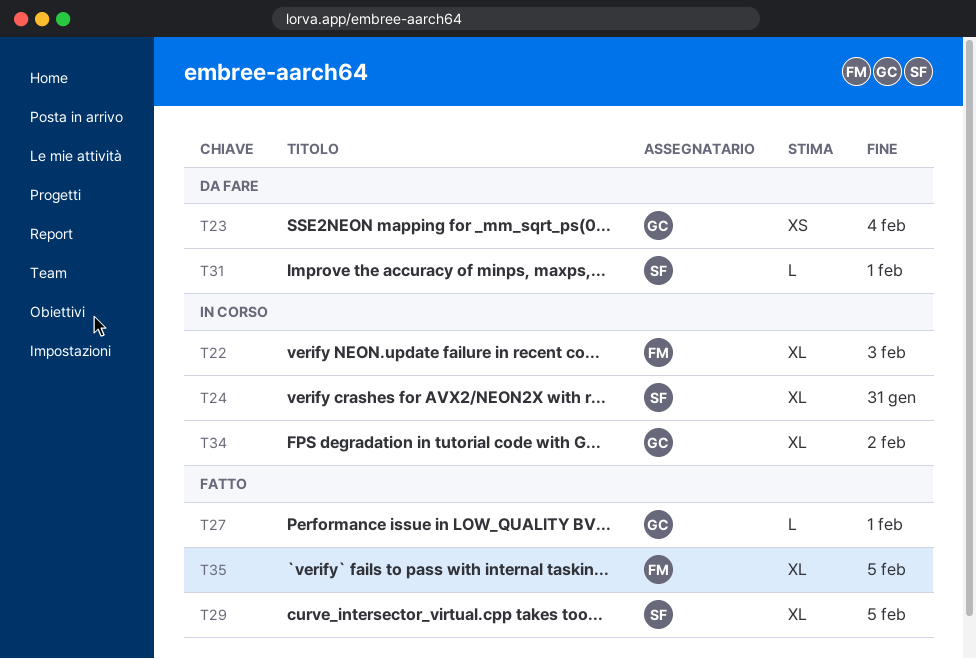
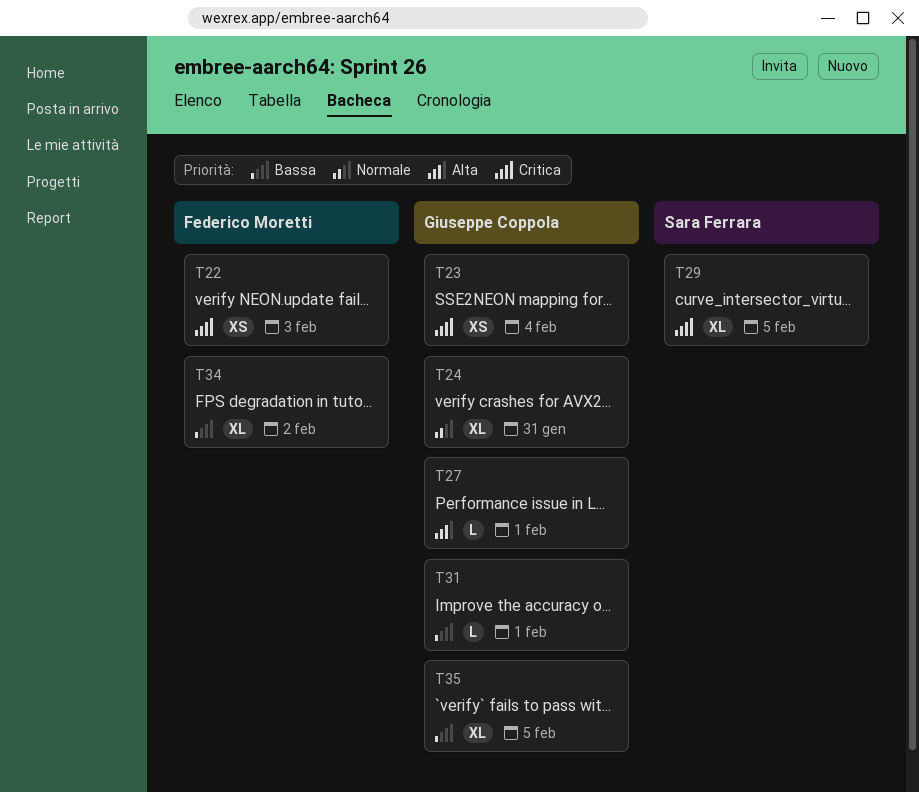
T22, estimate: XL -> XS
T24, owner: Sara Ferrara -> Giuseppe Coppola
T31, owner: Sara Ferrara -> Giuseppe Coppola
T34, owner: Giuseppe Coppola -> Federico Moretti
T35, owner: Federico Moretti -> Giuseppe Coppola

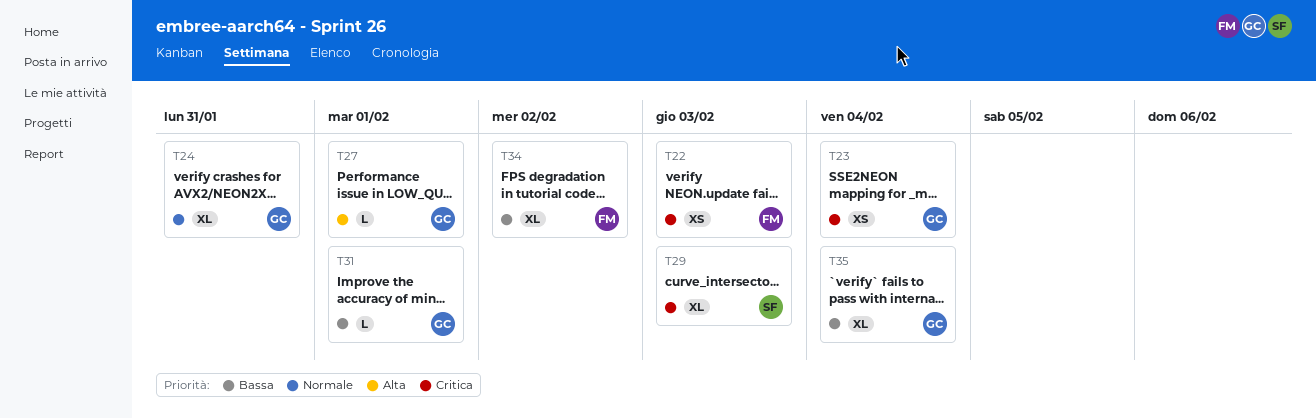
T29, due: Feb 5 -> Feb 3
T35, due: Feb 5 -> Feb 4

